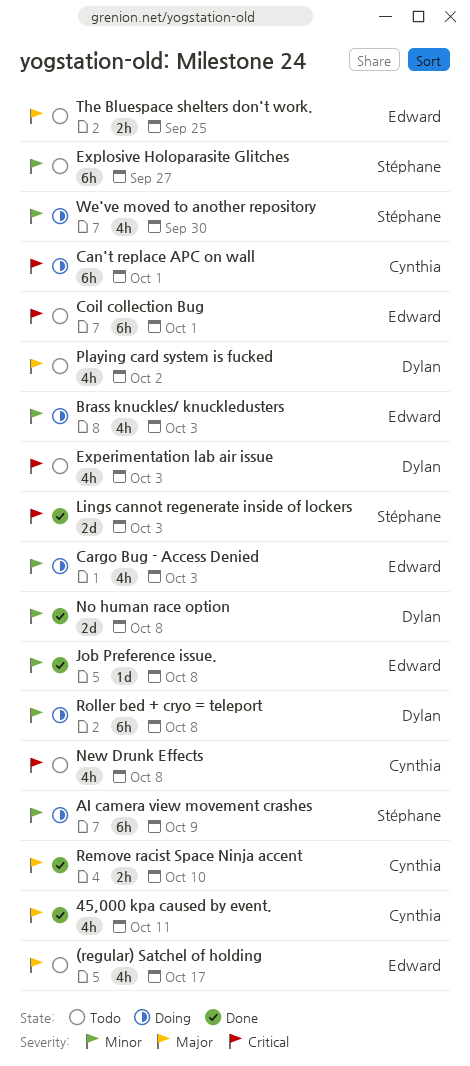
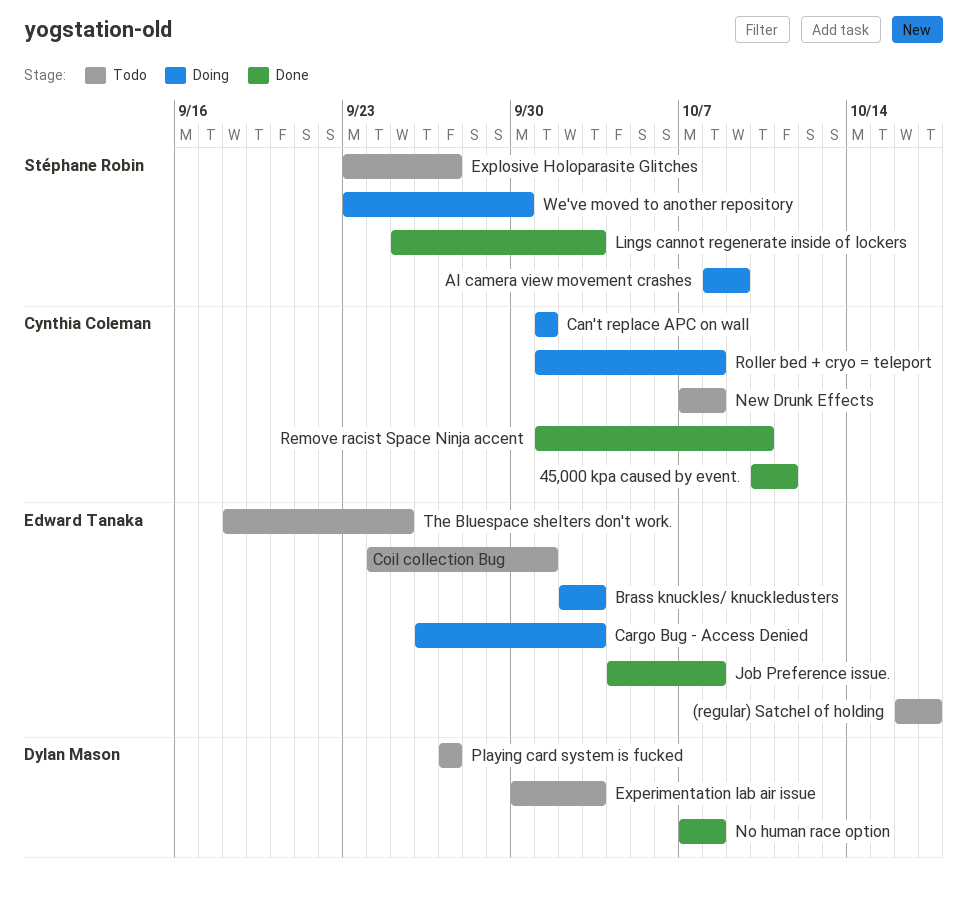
Playing card system is fucked, due: Oct 2 -> Sep 27
Roller bed + cryo = teleport, owner: Dylan Mason -> Cynthia Coleman

